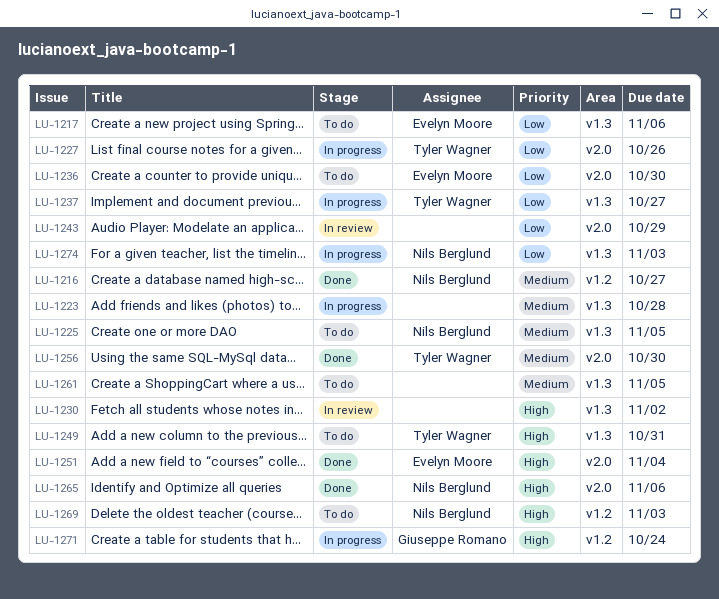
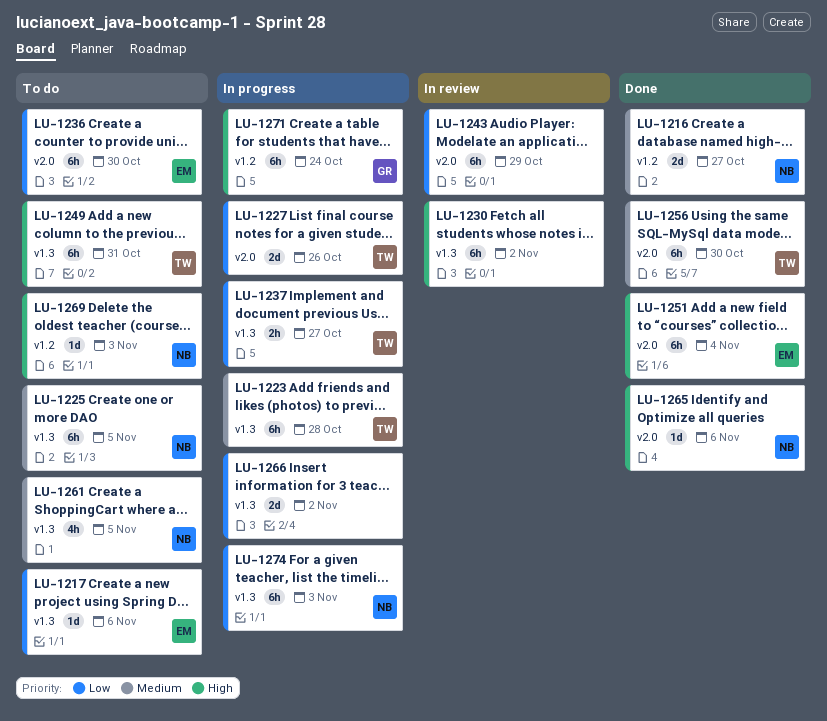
LU-1223, owner: none -> Tyler Wagner
LU-1261, owner: none -> Nils Berglund
LU-1266: none -> present

